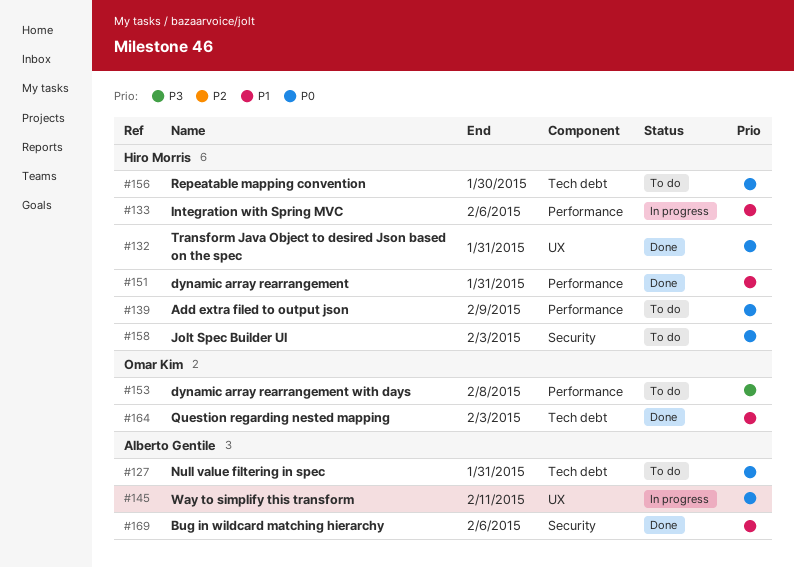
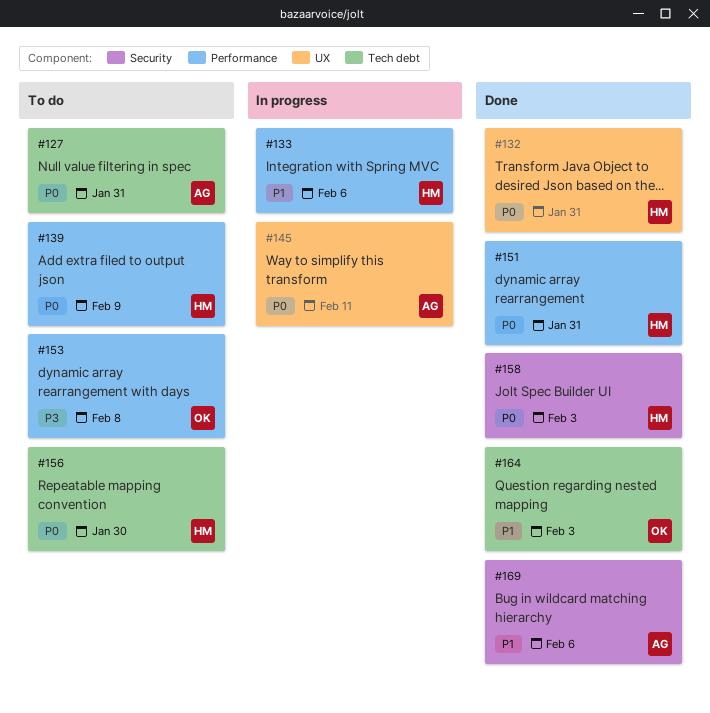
#151, priority: P1 -> P0
#158, status: To do -> Done

